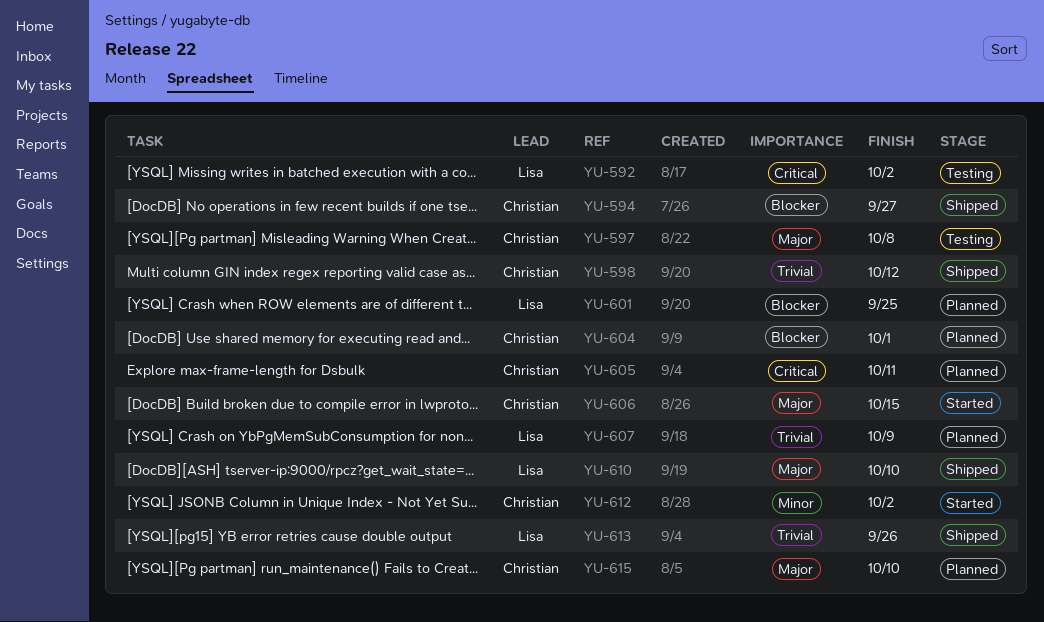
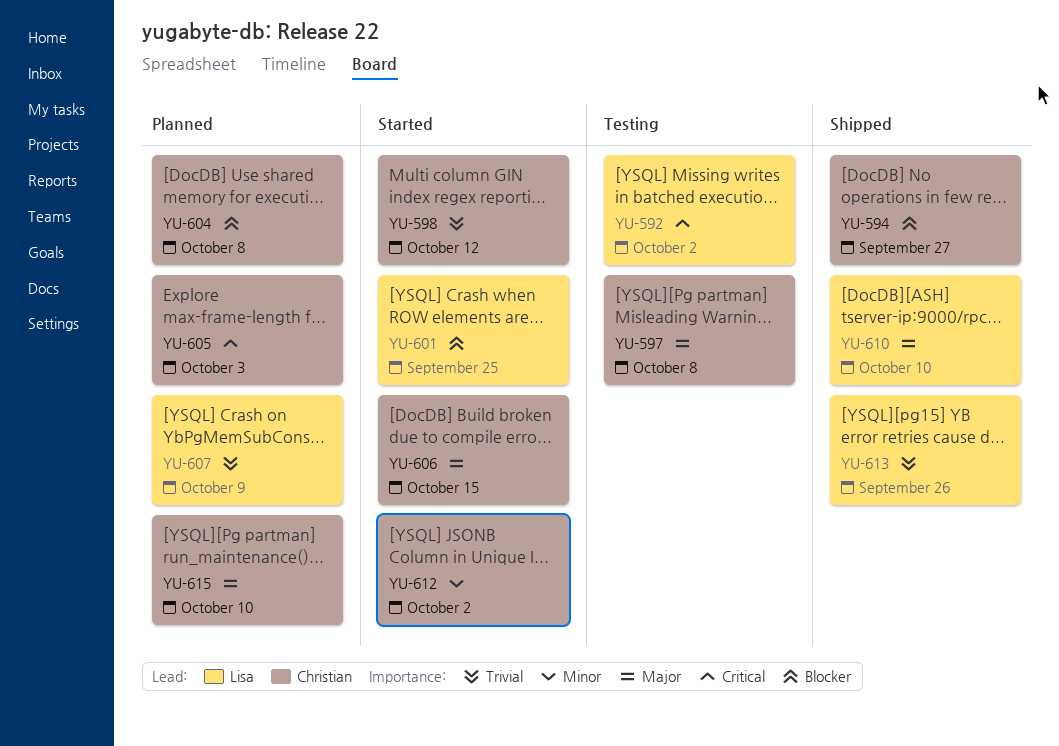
YU-598, status: Shipped -> Started
YU-601, status: Planned -> Started
YU-604, due: Oct 1 -> Oct 8
YU-605, due: Oct 11 -> Oct 3

